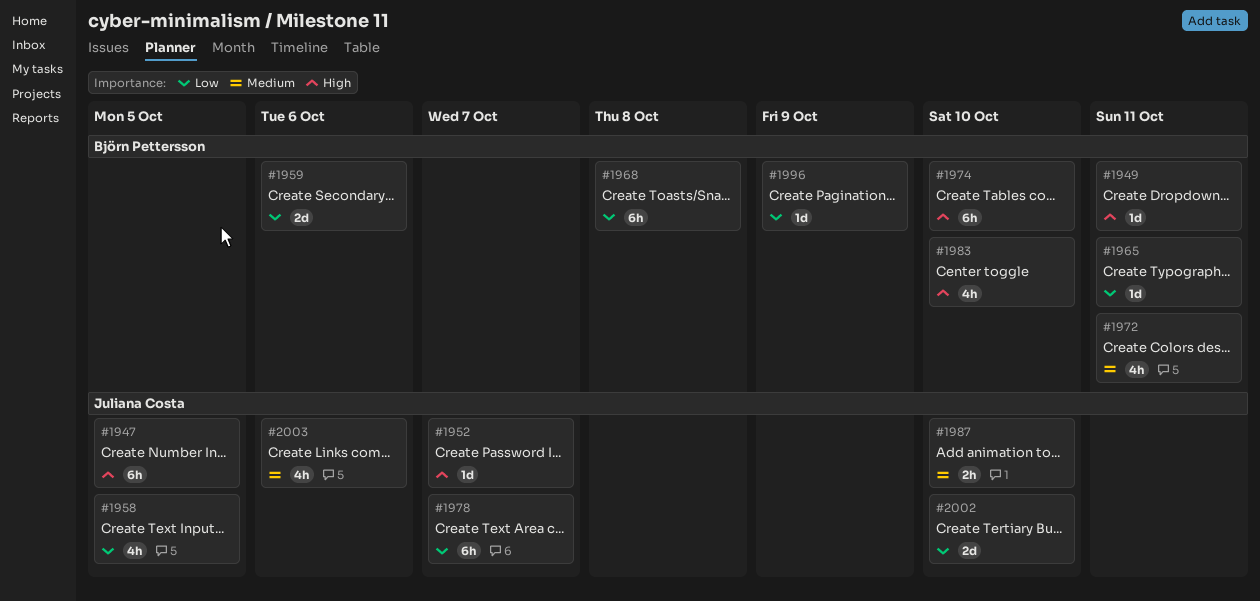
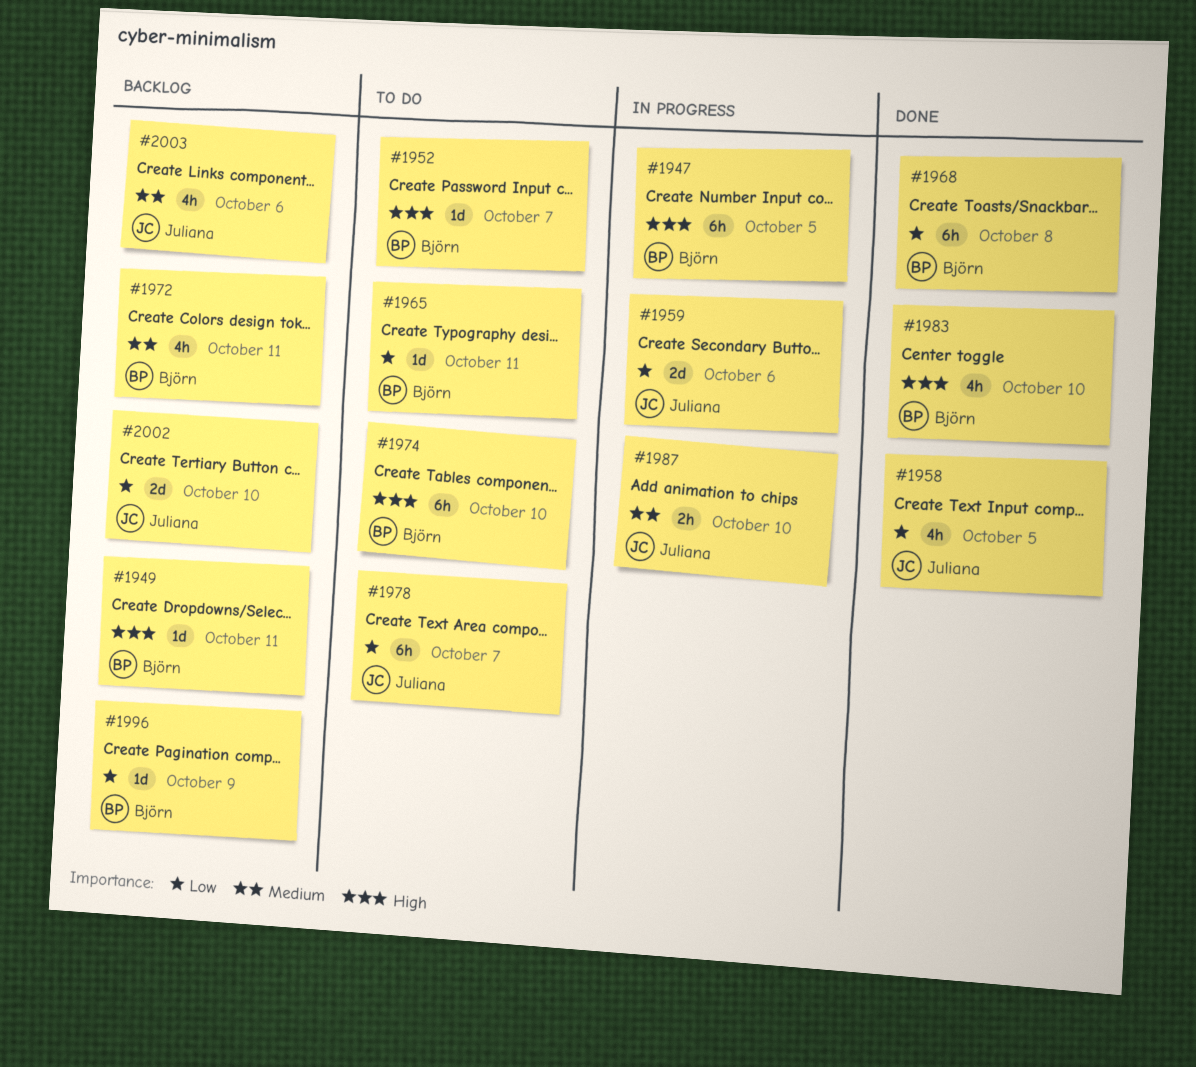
#1947, owner: Juliana Costa -> Björn Pettersson
#1952, owner: Juliana Costa -> Björn Pettersson
#1959, owner: Björn Pettersson -> Juliana Costa

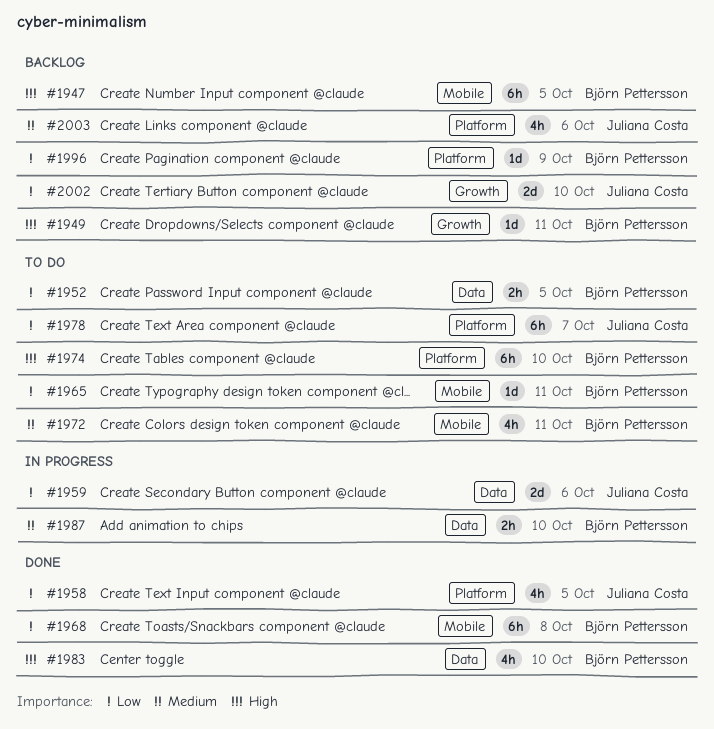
#1947, status: In progress -> Backlog
#1952, priority: High -> Low
#1952, estimate: 1d -> 2h
#1952, due: Oct 7 -> Oct 5
#1972, status: Backlog -> To do
#1987, owner: Juliana Costa -> Björn Pettersson

